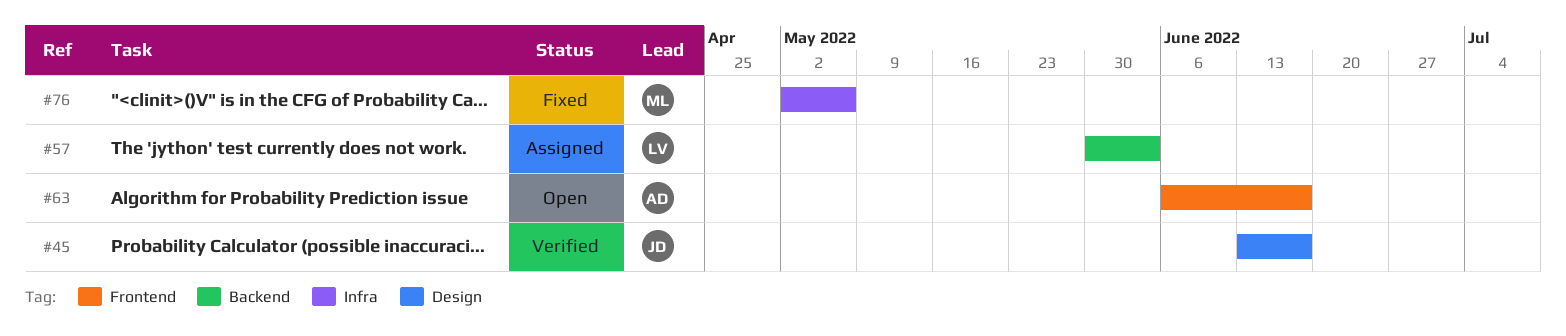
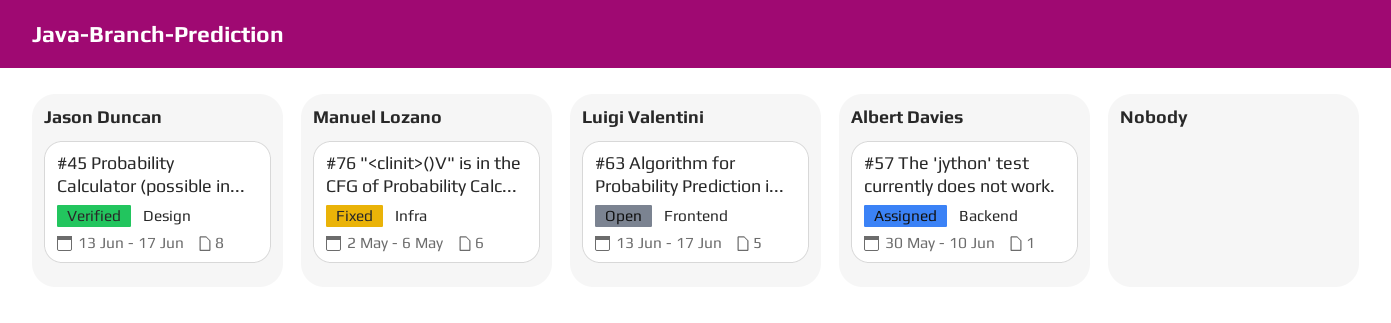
#57, owner: Luigi Valentini -> Albert Davies
#57, due: Jun 3 -> Jun 10
#63, owner: Albert Davies -> Luigi Valentini
#63, start: Jun 6 -> Jun 13

